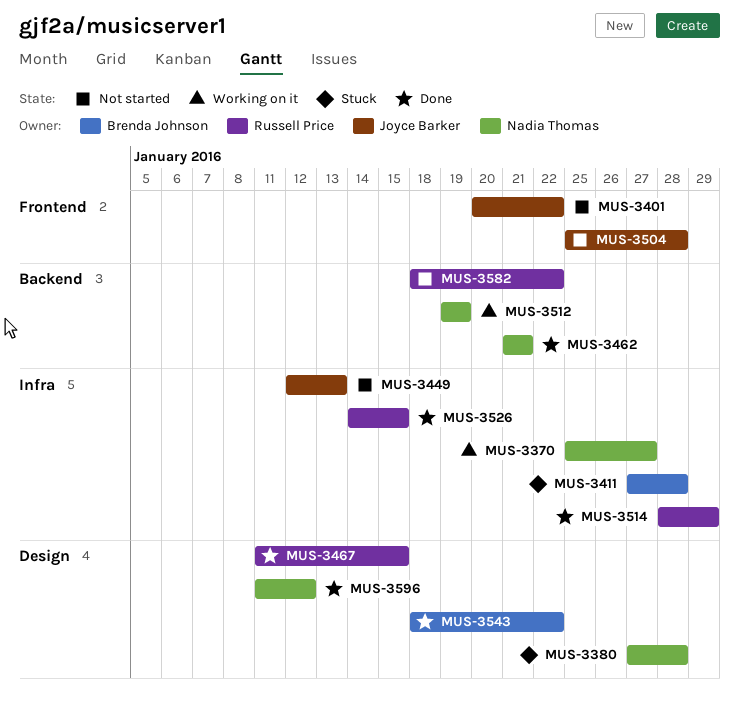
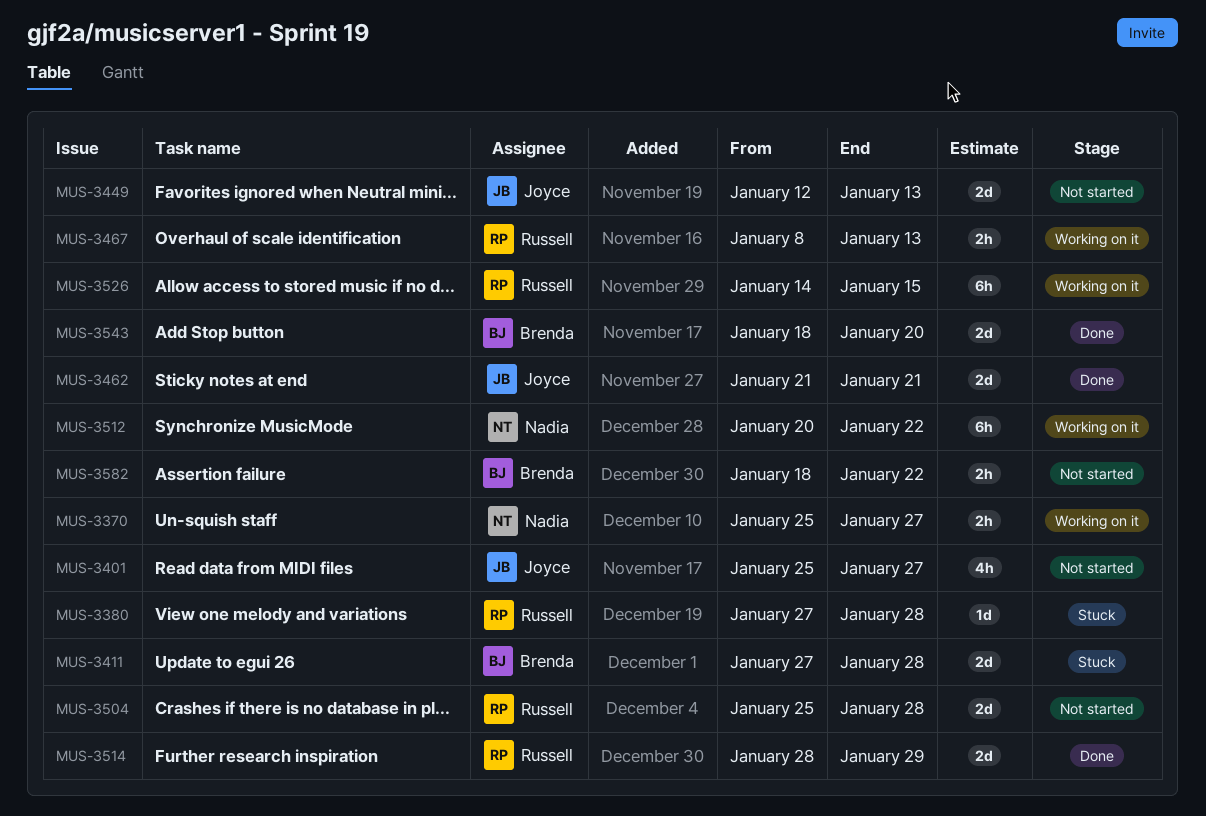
MUS-3380, owner: Nadia Thomas -> Russell Price
MUS-3401, start: Jan 20 -> Jan 25
MUS-3401, due: Jan 22 -> Jan 27
MUS-3462, owner: Nadia Thomas -> Joyce Barker
MUS-3467, status: Done -> Working on it
MUS-3467, start: Jan 11 -> Jan 8
MUS-3467, due: Jan 15 -> Jan 13
MUS-3504, owner: Joyce Barker -> Russell Price
MUS-3512, start: Jan 19 -> Jan 20
MUS-3512, due: Jan 19 -> Jan 22
MUS-3526, status: Done -> Working on it
MUS-3543, due: Jan 22 -> Jan 20
MUS-3582, owner: Russell Price -> Brenda Johnson
MUS-3596: present -> none

